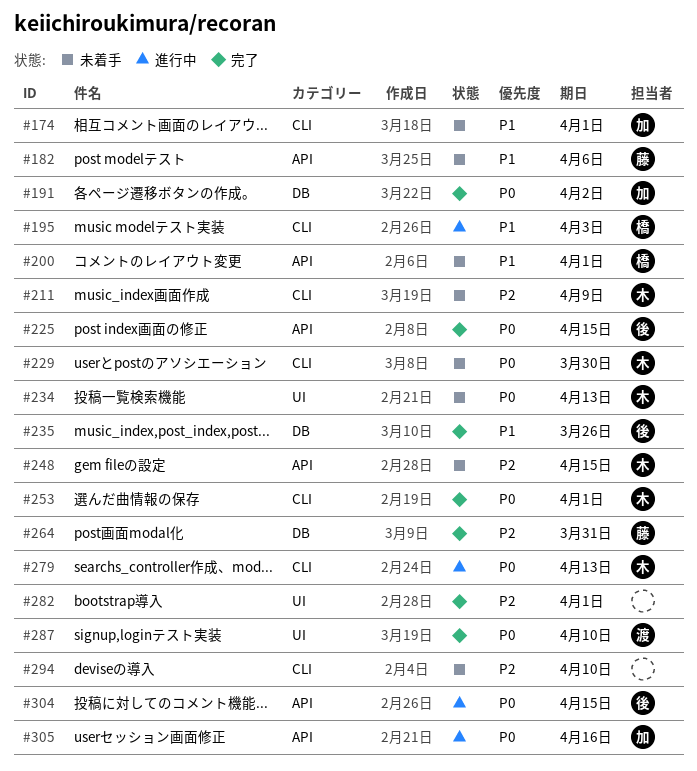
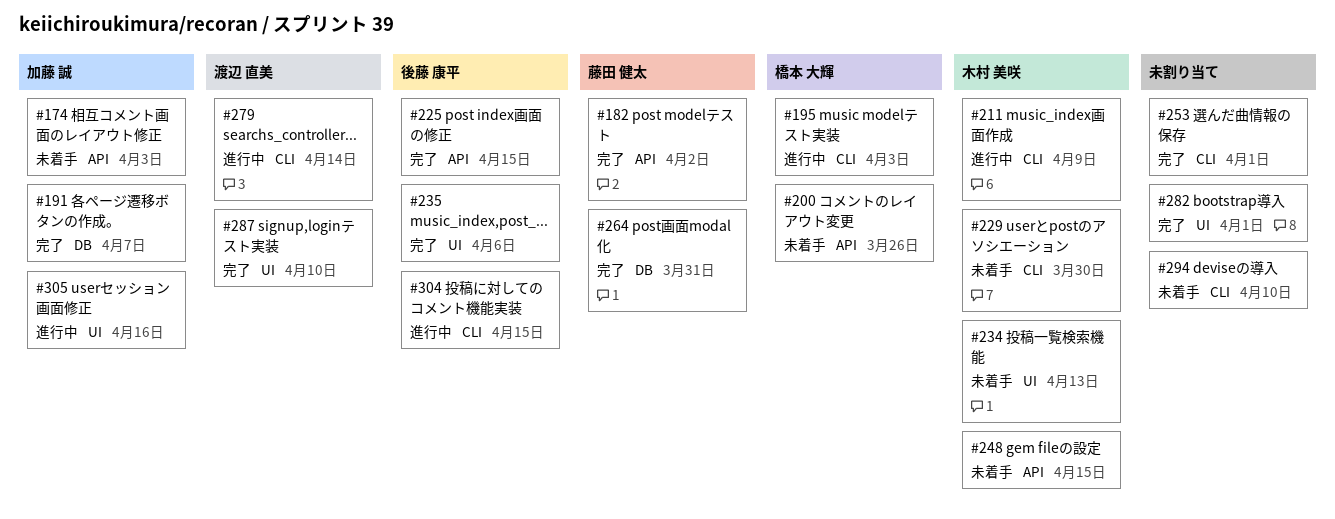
#174, label: CLI -> API
#174, due: Apr 1 -> Apr 3
#182, status: 未着手 -> 完了
#182, due: Apr 6 -> Apr 2
#191, due: Apr 2 -> Apr 7
#200, due: Apr 1 -> Mar 26
#211, status: 未着手 -> 進行中
#235, label: DB -> UI
#235, due: Mar 26 -> Apr 6
#253, owner: 木村 美咲 -> none
#279, owner: 木村 美咲 -> 渡辺 直美
#279, due: Apr 13 -> Apr 14
#304, label: API -> CLI
#305, label: API -> UI

